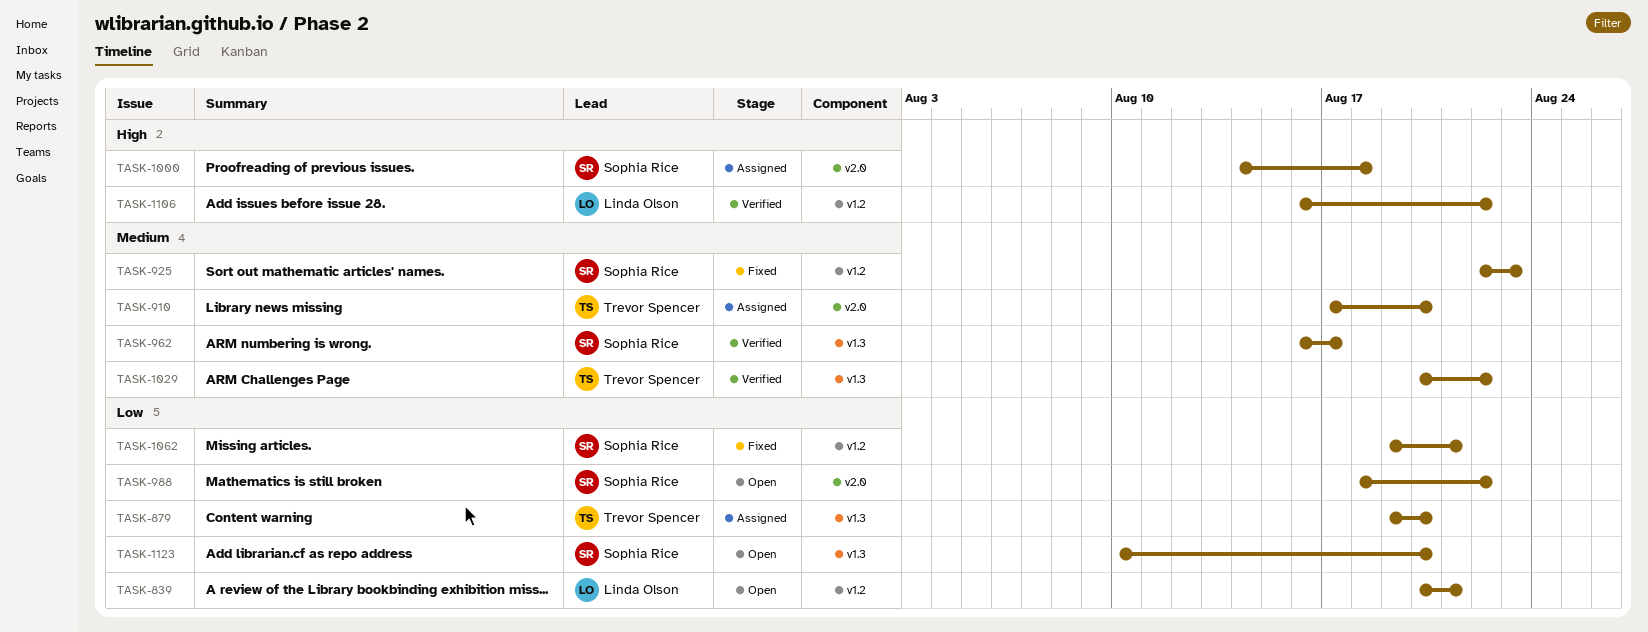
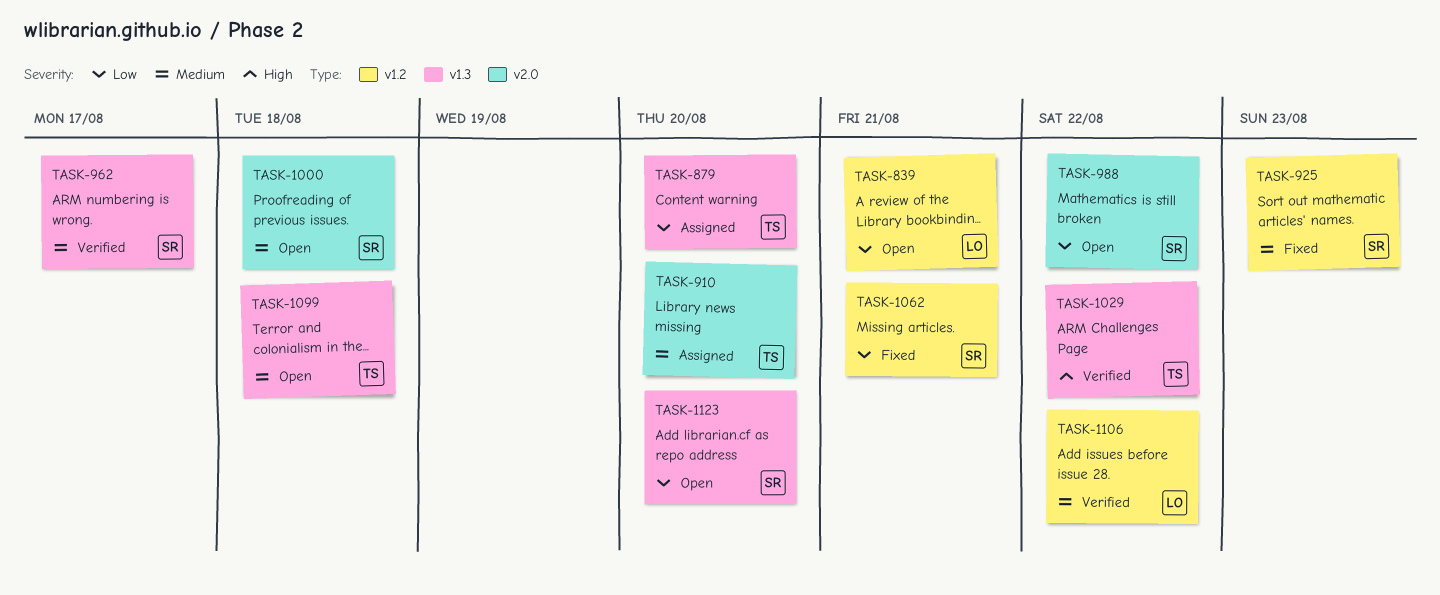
TASK-1000, status: Assigned -> Open
TASK-1000, priority: High -> Medium
TASK-1029, priority: Medium -> High
TASK-1099: none -> present
TASK-1106, priority: High -> Medium

